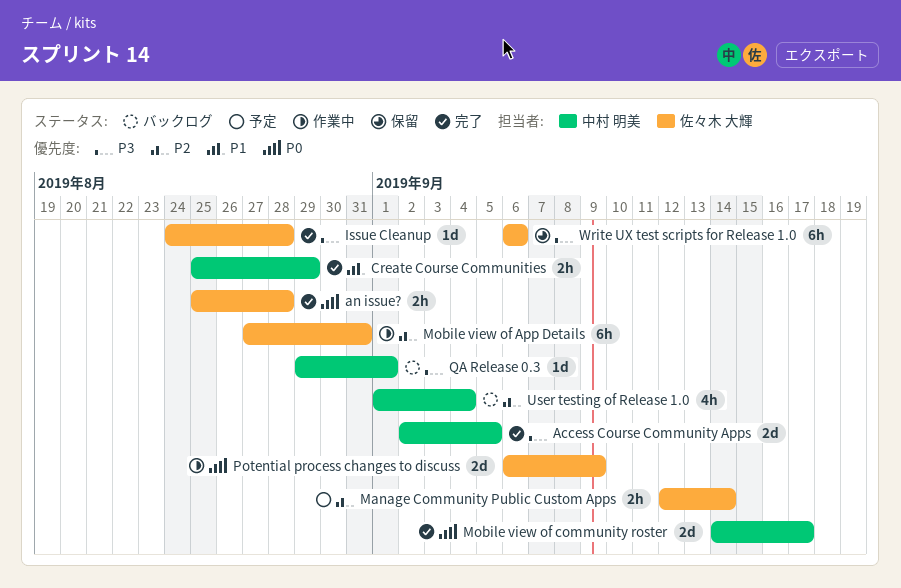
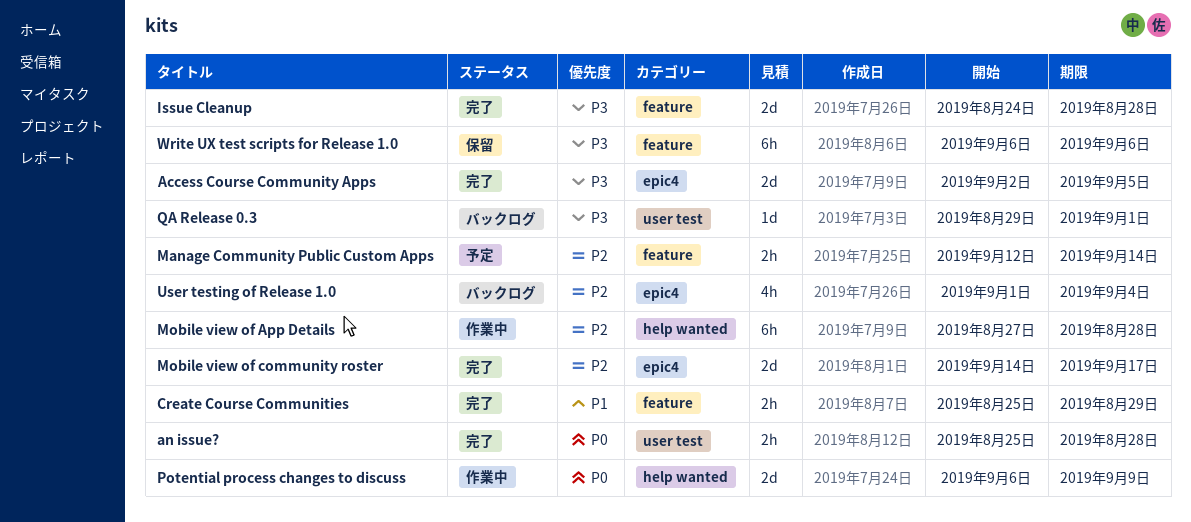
Issue Cleanup, estimate: 1d -> 2d
Mobile view of App Details, due: Aug 31 -> Aug 28
Mobile view of community roster, priority: P0 -> P2

